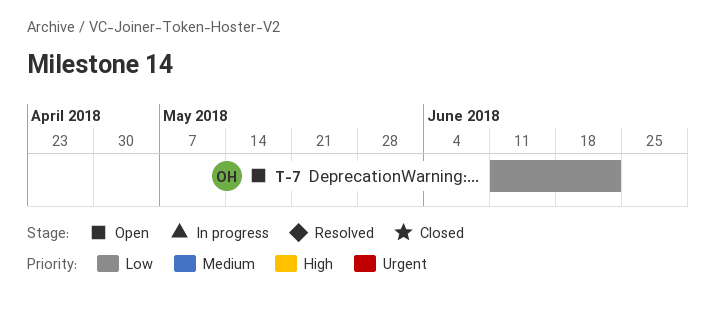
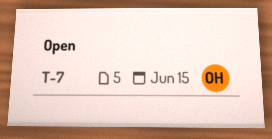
T-7, due: Jun 22 -> Jun 15

